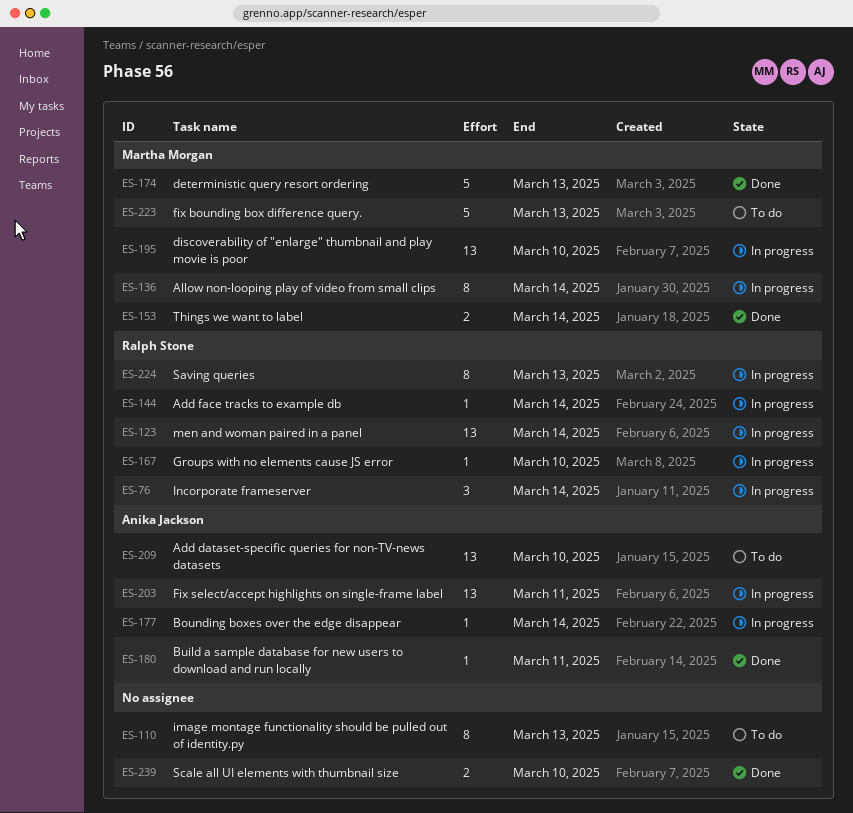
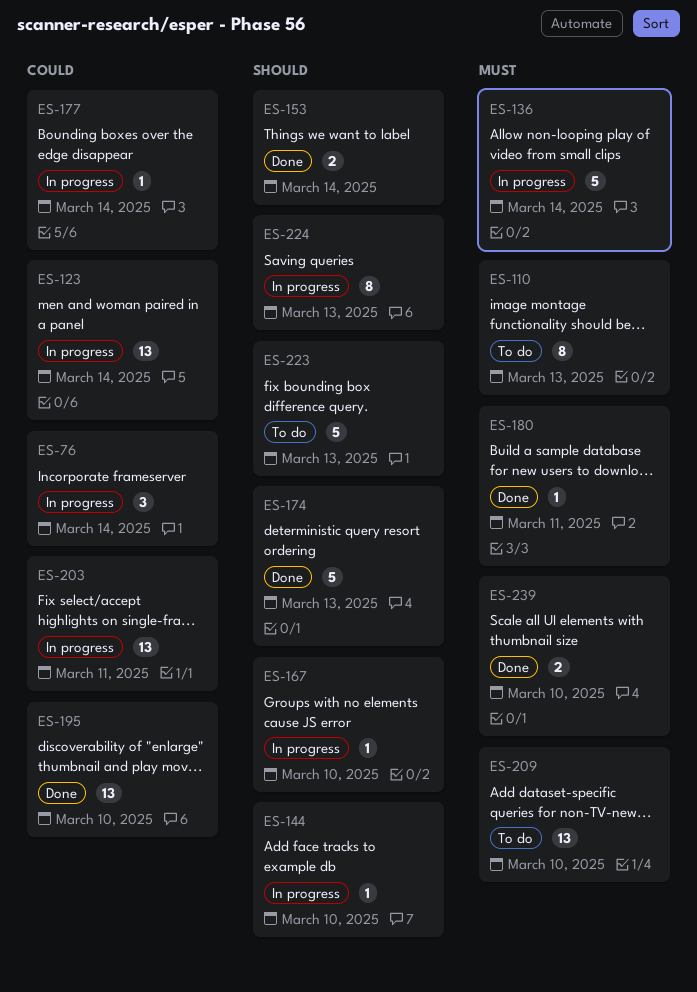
ES-136, estimate: 8 -> 5
ES-144, due: Mar 14 -> Mar 10
ES-195, status: In progress -> Done

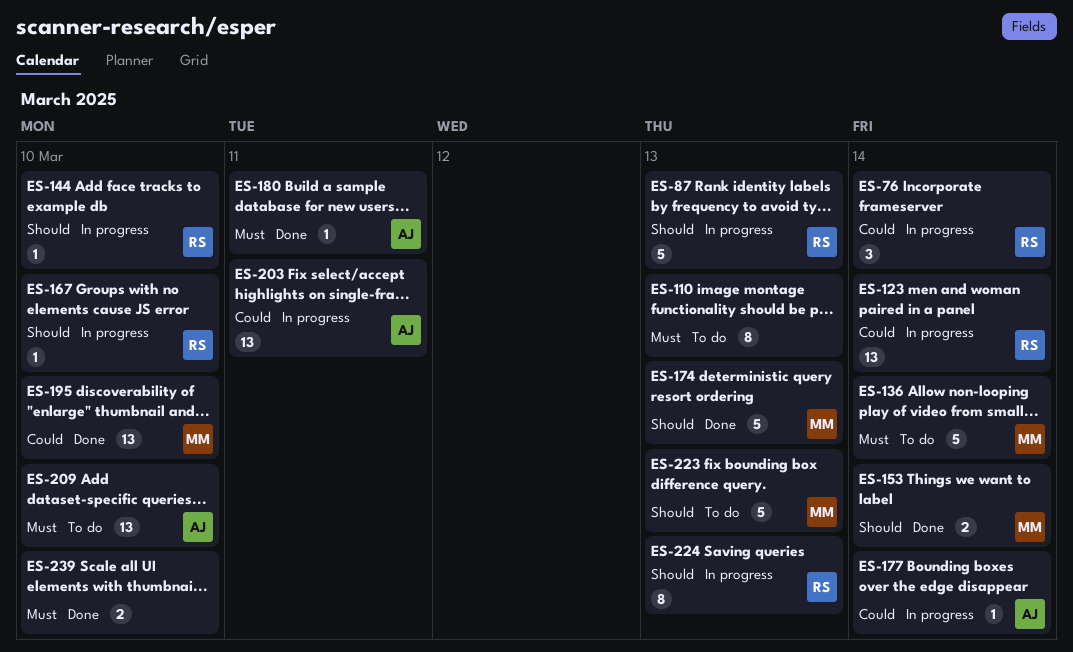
ES-87: none -> present
ES-136, status: In progress -> To do

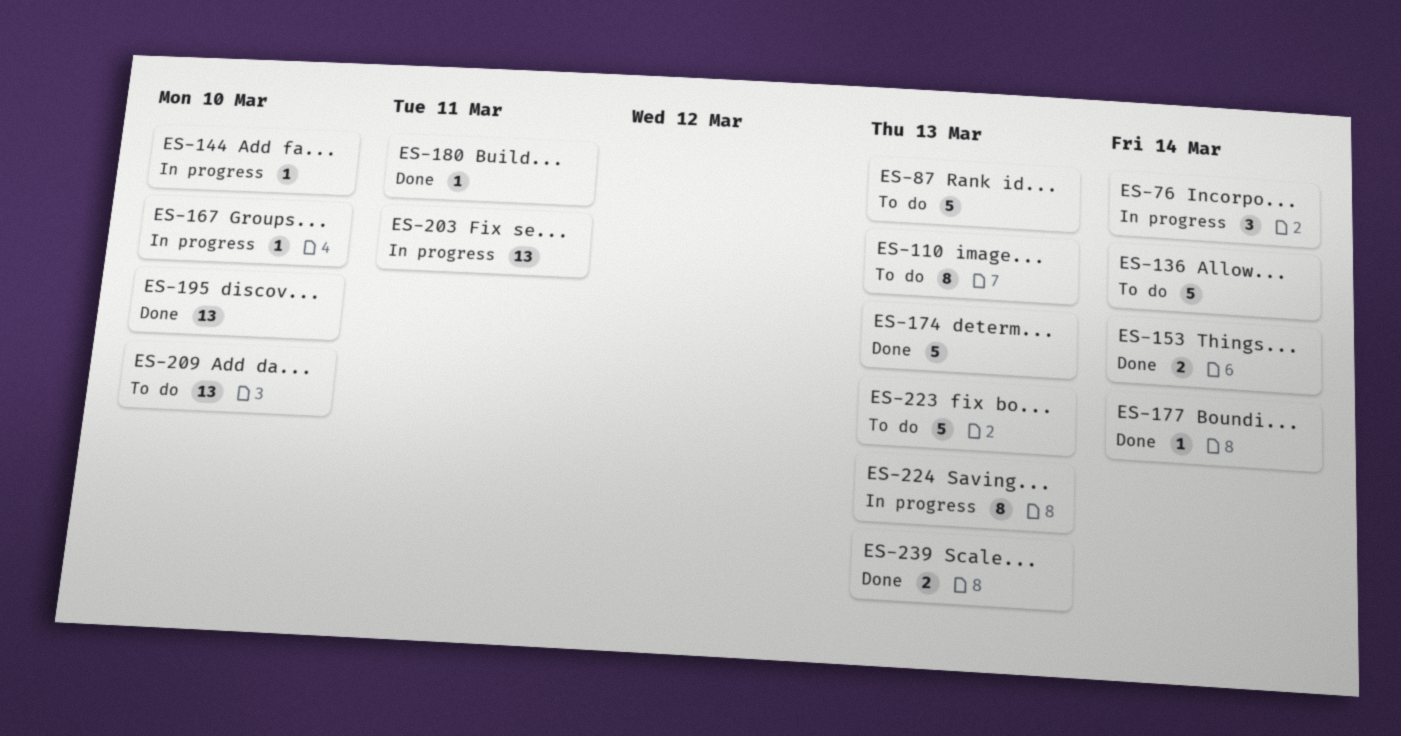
ES-87, status: In progress -> To do
ES-123: present -> none
ES-177, status: In progress -> Done
ES-239, due: Mar 10 -> Mar 13

